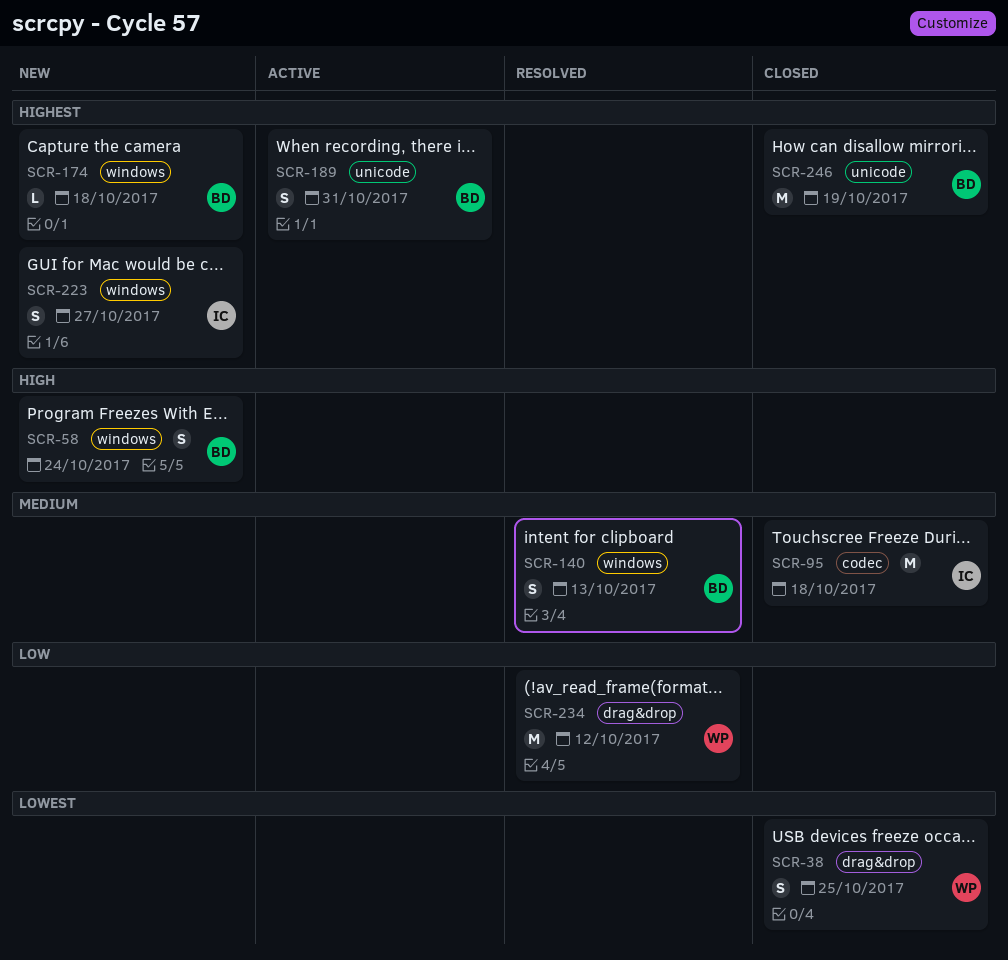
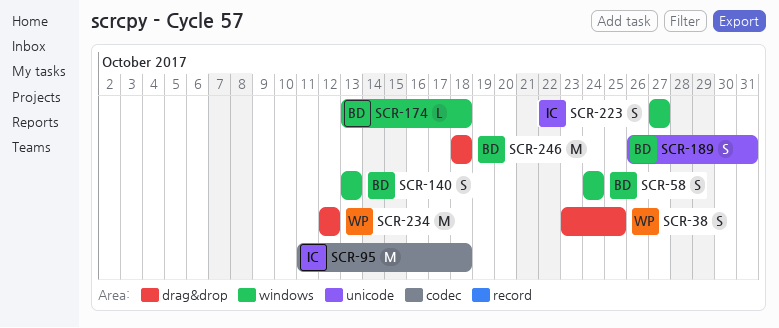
SCR-246, label: unicode -> drag&drop
SCR-246, due: Oct 19 -> Oct 18

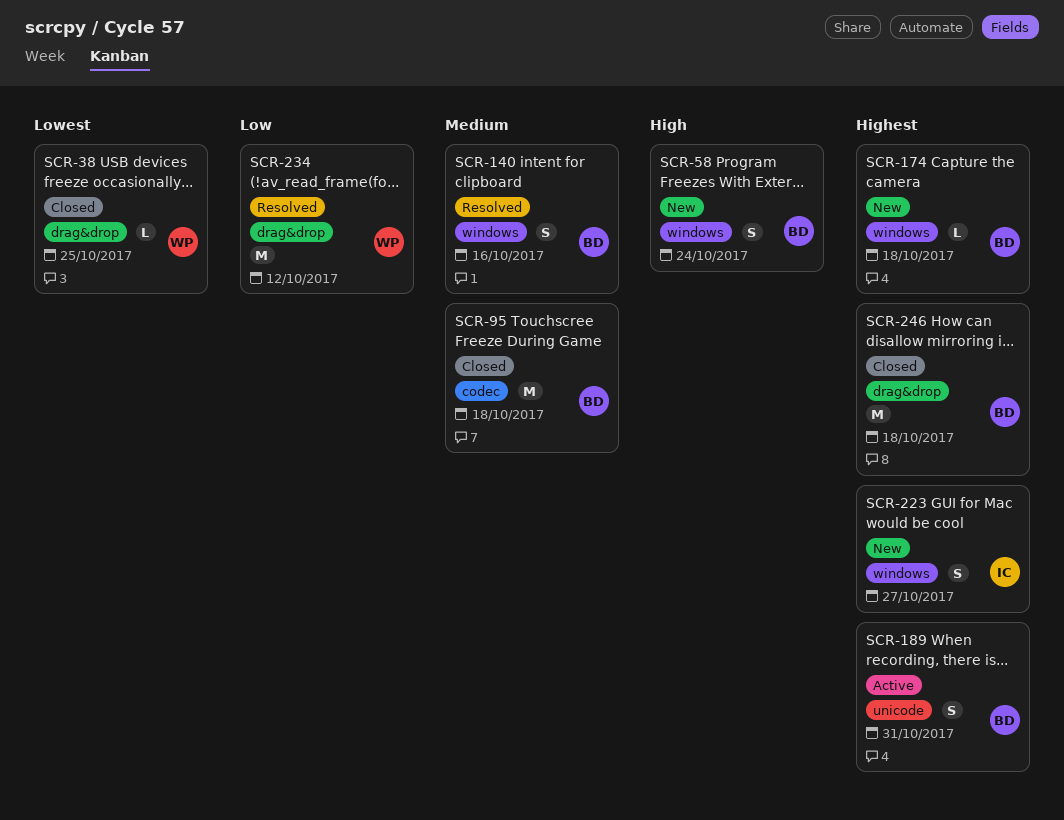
SCR-38, estimate: S -> L
SCR-95, owner: IC -> BD
SCR-140, due: Oct 13 -> Oct 16

